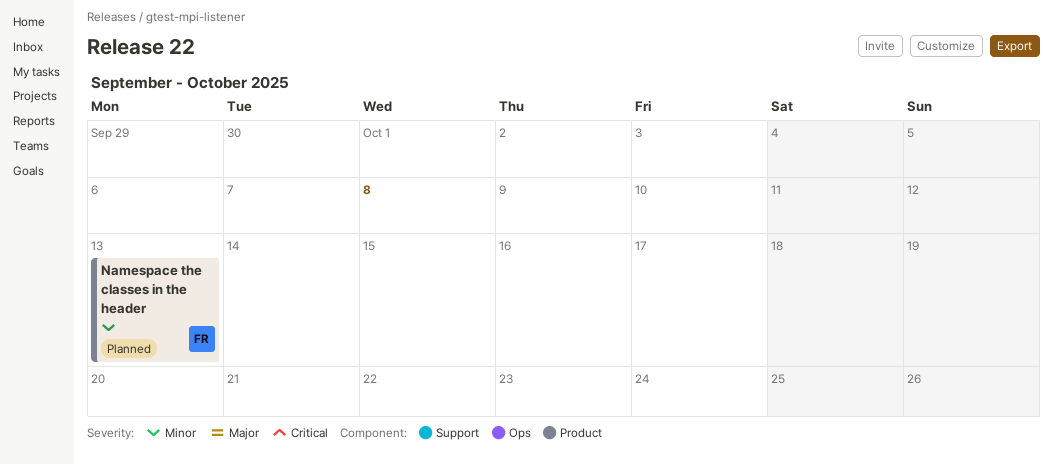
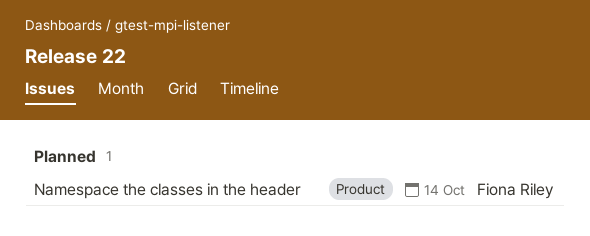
Namespace the classes in the header, due: Oct 13 -> Oct 14

